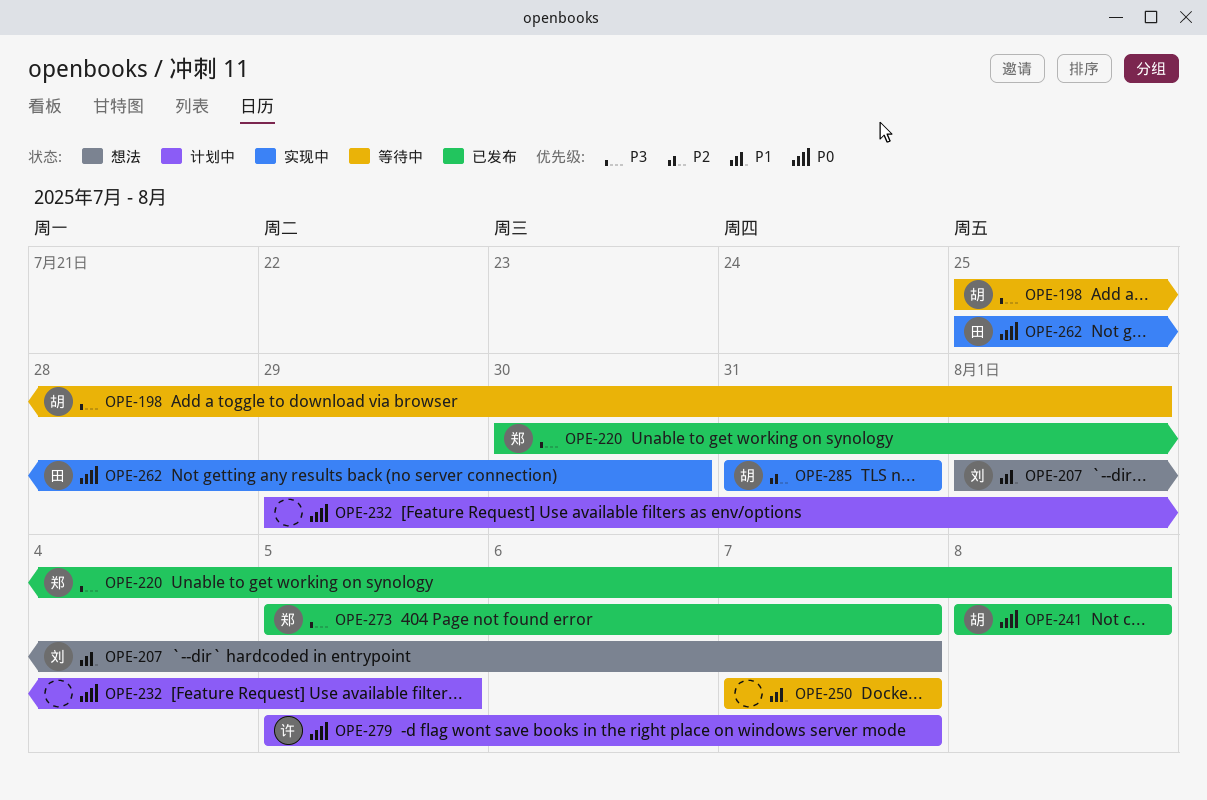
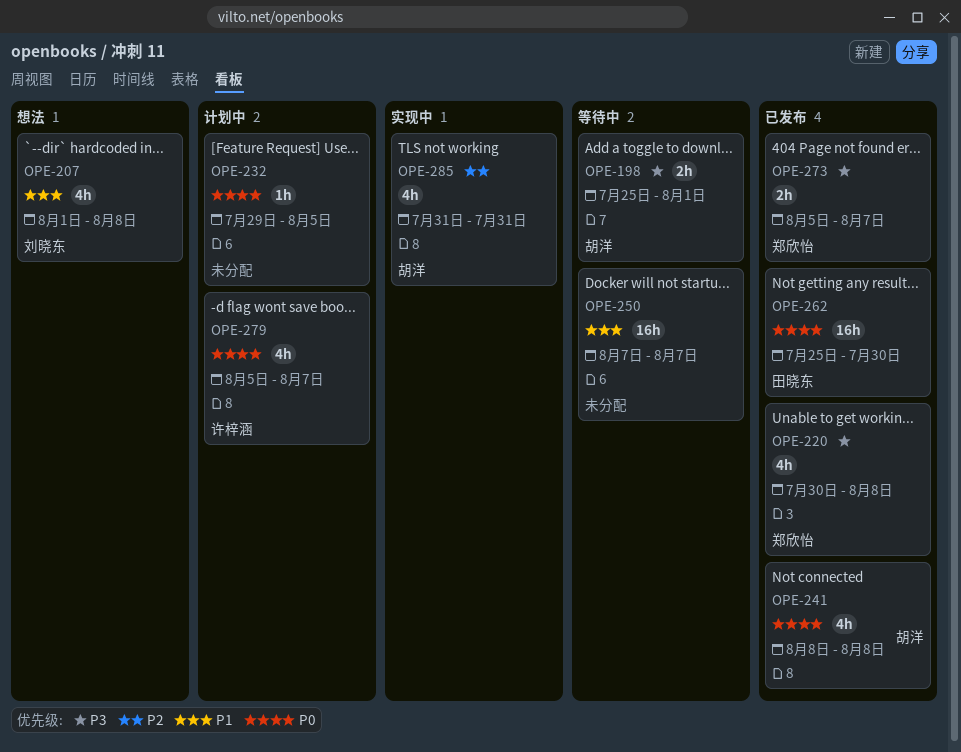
OPE-207, due: Aug 7 -> Aug 8
OPE-262, status: 实现中 -> 已发布

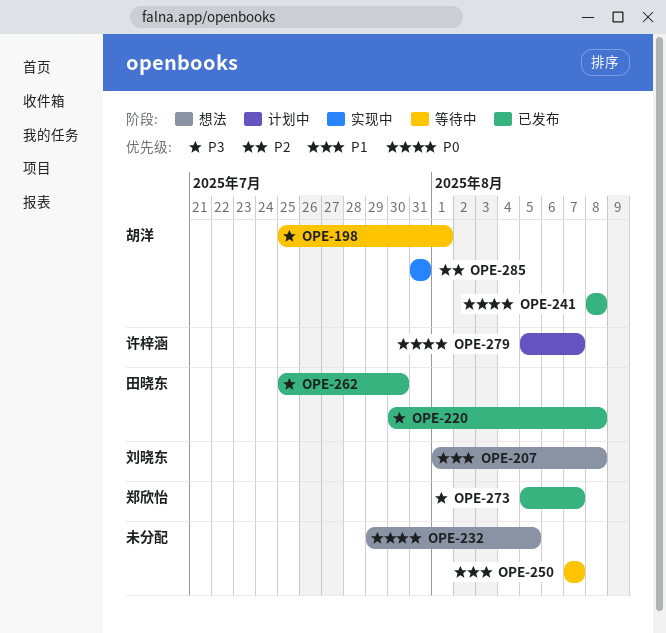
OPE-220, owner: 郑欣怡 -> 田晓东
OPE-232, status: 计划中 -> 想法
OPE-262, priority: P0 -> P3

